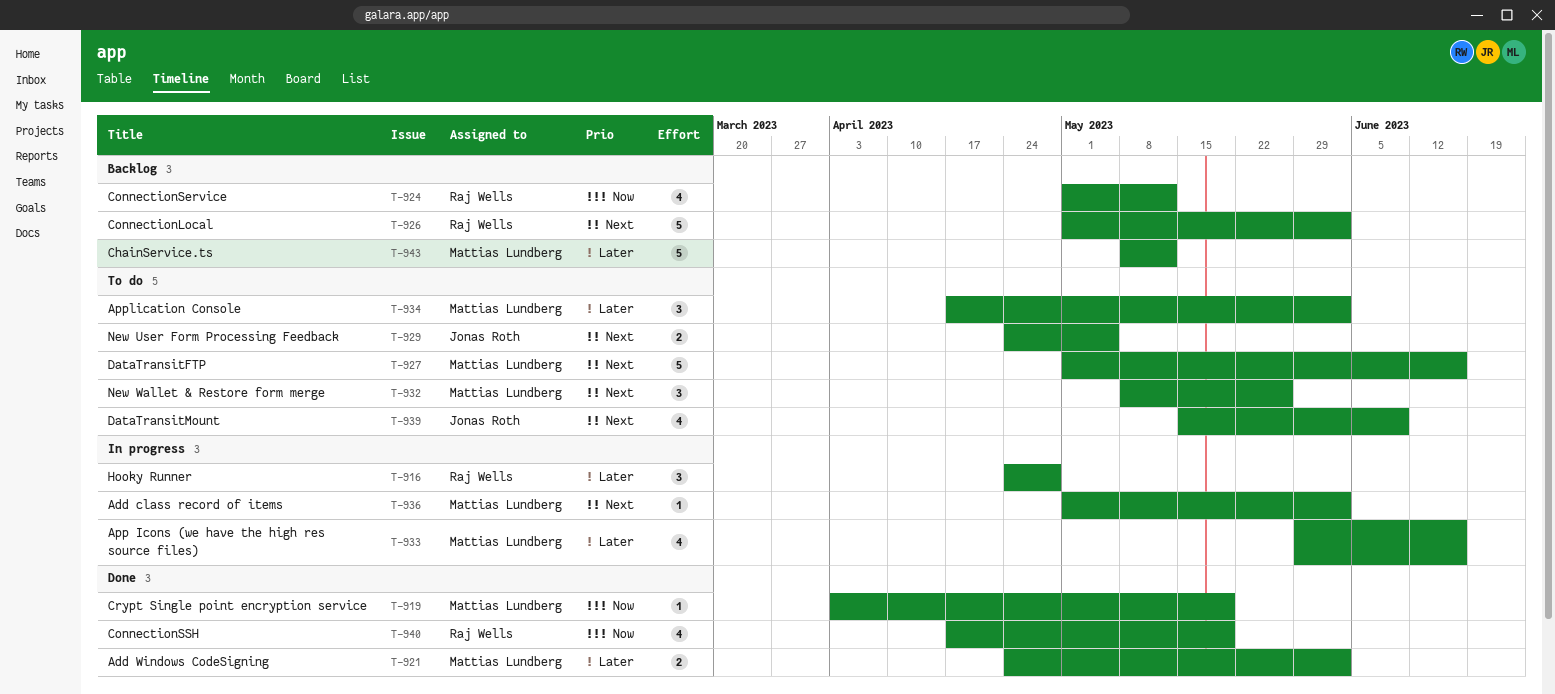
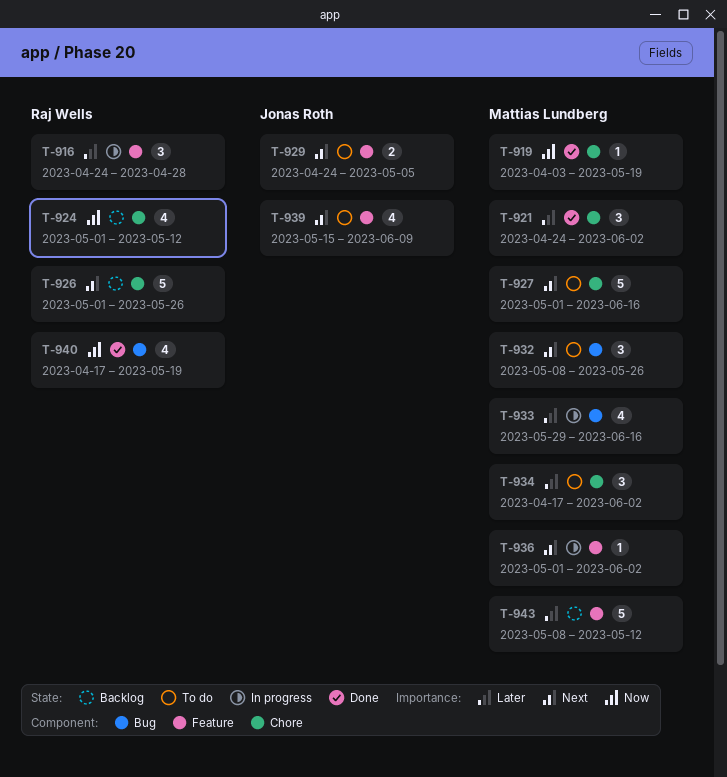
T-921, estimate: 2 -> 3
T-926, due: Jun 2 -> May 26

